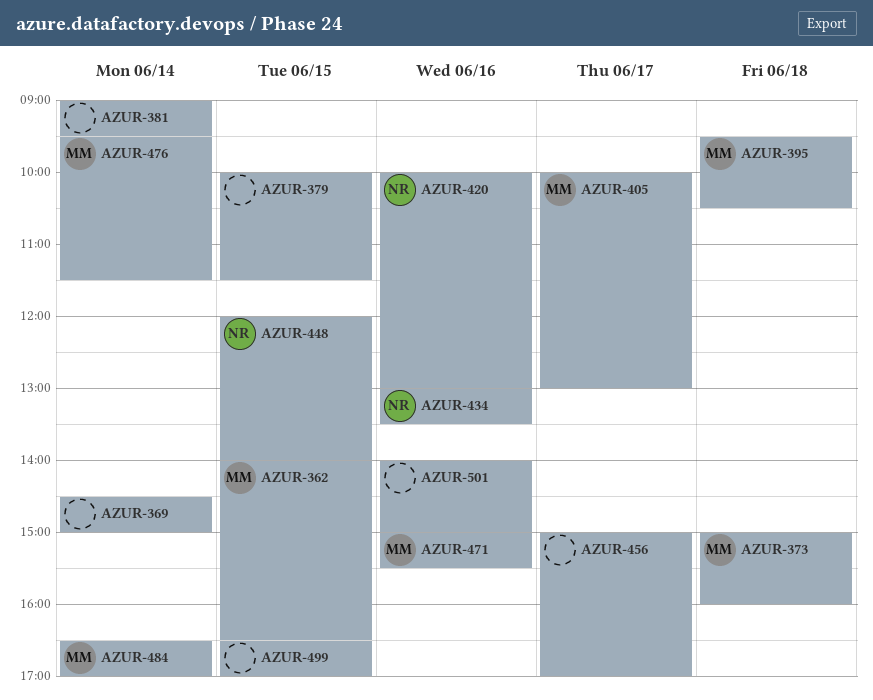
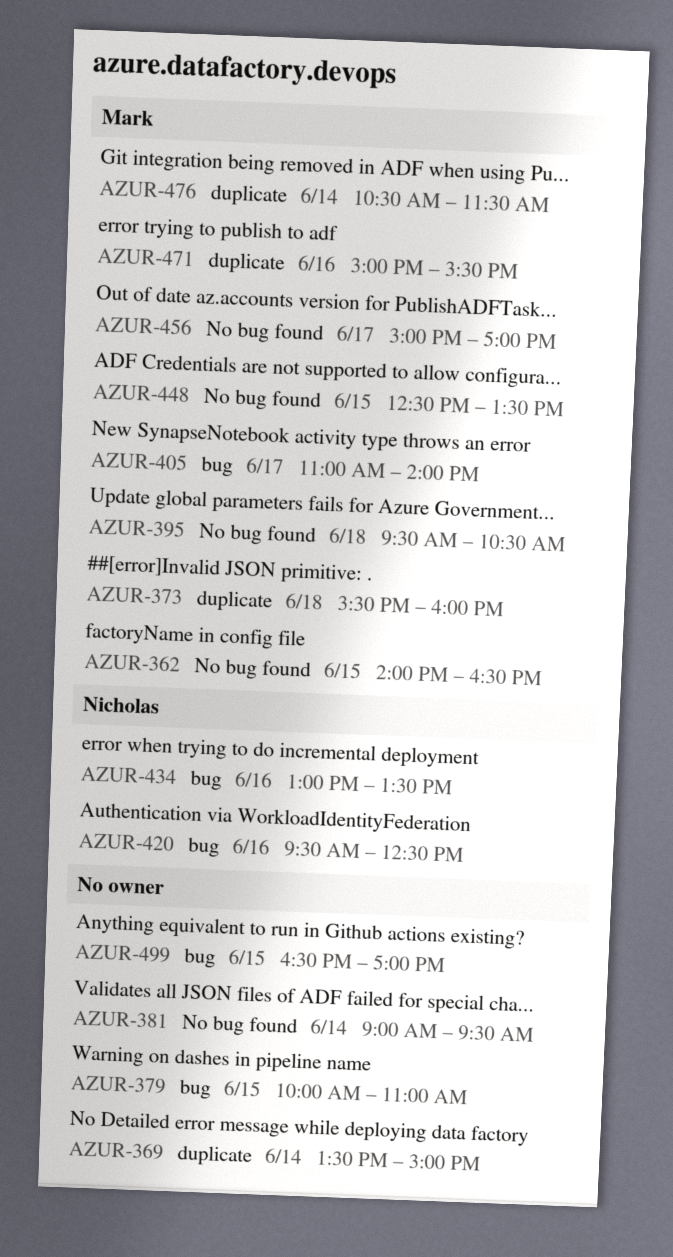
AZUR-369, begins: 14:30 -> 13:30
AZUR-373, begins: 15:00 -> 15:30
AZUR-379, ends: 11:30 -> 11:00
AZUR-405, begins: 10:00 -> 11:00
AZUR-405, ends: 13:00 -> 14:00
AZUR-420, begins: 10:00 -> 09:30
AZUR-420, ends: 13:00 -> 12:30
AZUR-448, owner: Nicholas -> Mark
AZUR-448, begins: 12:00 -> 12:30
AZUR-448, ends: 14:00 -> 13:30
AZUR-456, owner: none -> Mark
AZUR-476, begins: 09:30 -> 10:30
AZUR-484: present -> none
AZUR-501: present -> none

